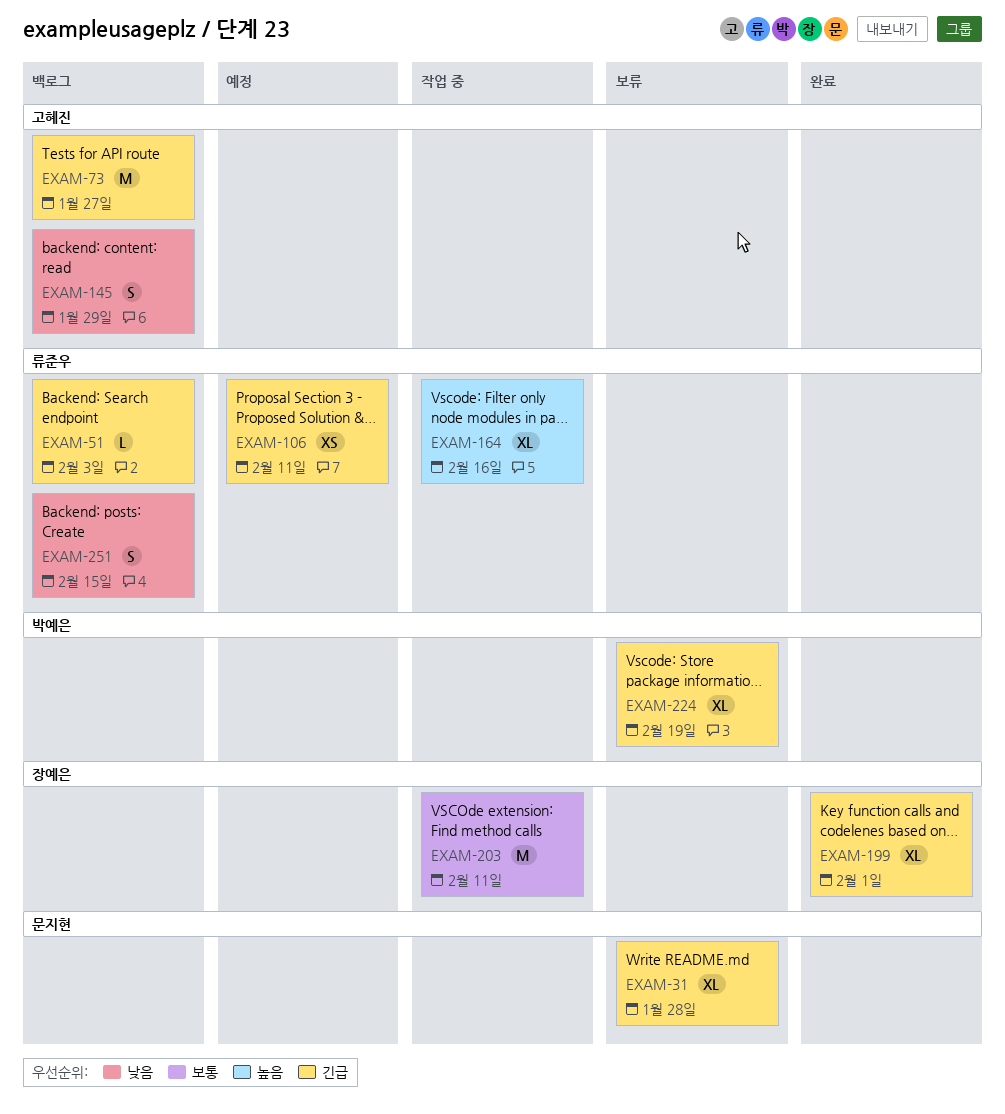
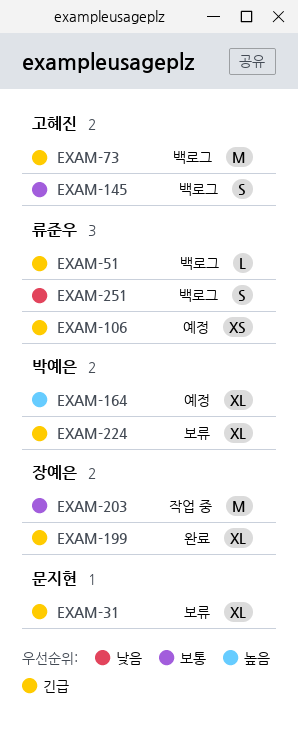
EXAM-145, priority: 낮음 -> 보통
EXAM-164, status: 작업 중 -> 예정
EXAM-164, owner: 류준우 -> 박예은

